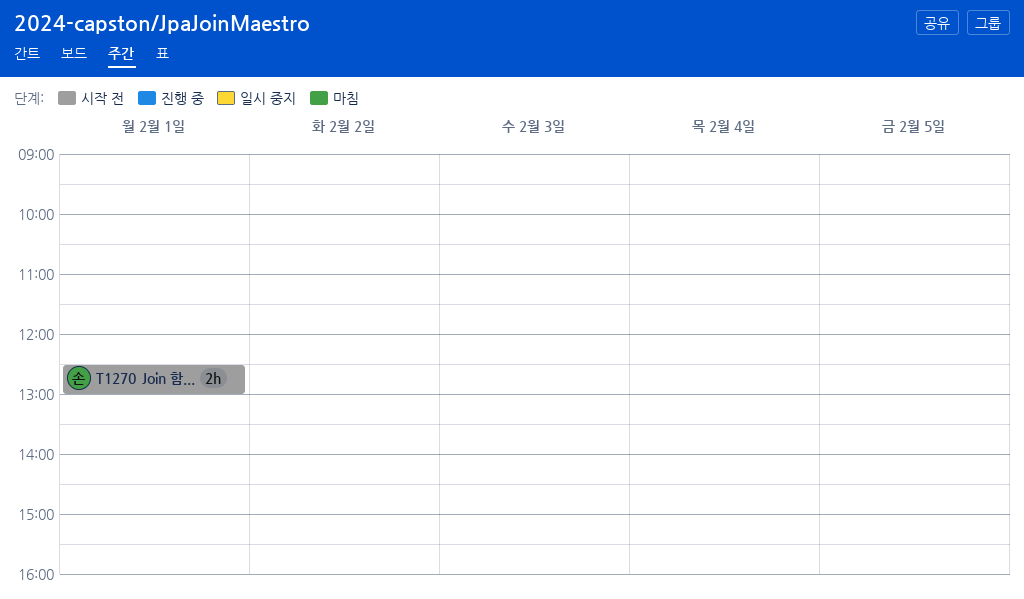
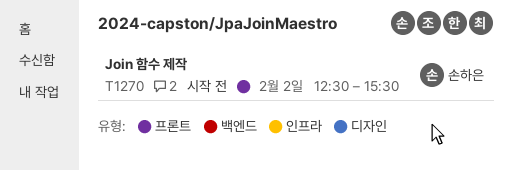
T1270, day: Feb 1 -> Feb 2
T1270, ends: 13:00 -> 15:30

